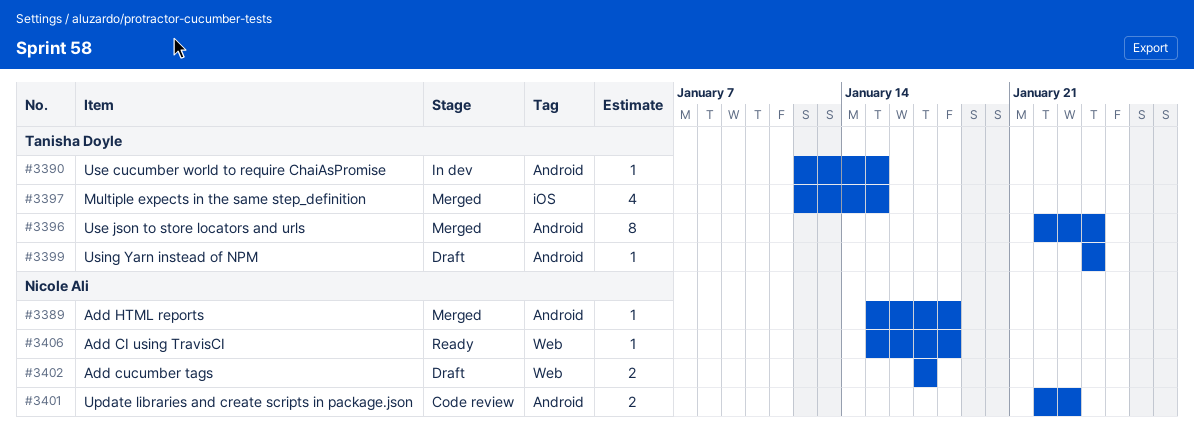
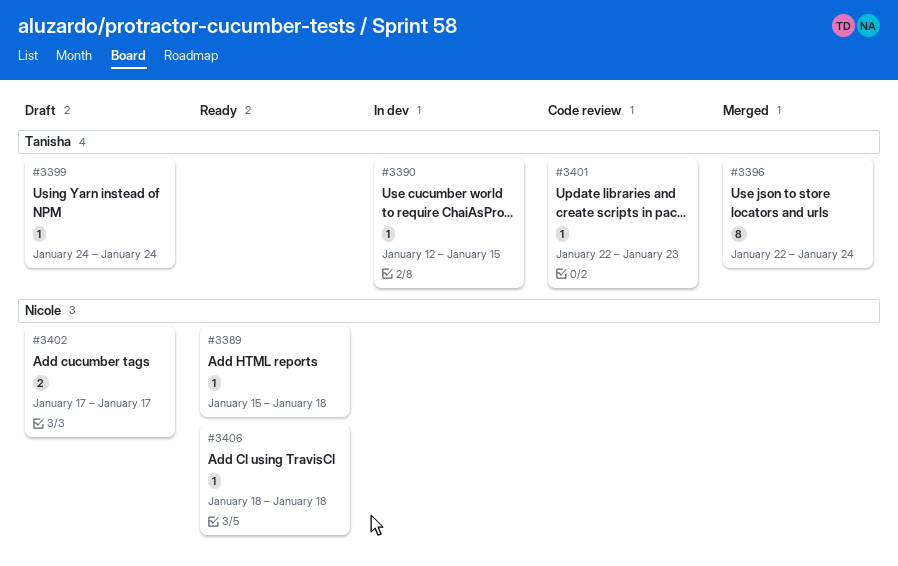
#3389, status: Merged -> Ready
#3397: present -> none
#3401, owner: Nicole Ali -> Tanisha Doyle
#3401, estimate: 2 -> 1
#3406, start: Jan 15 -> Jan 18

